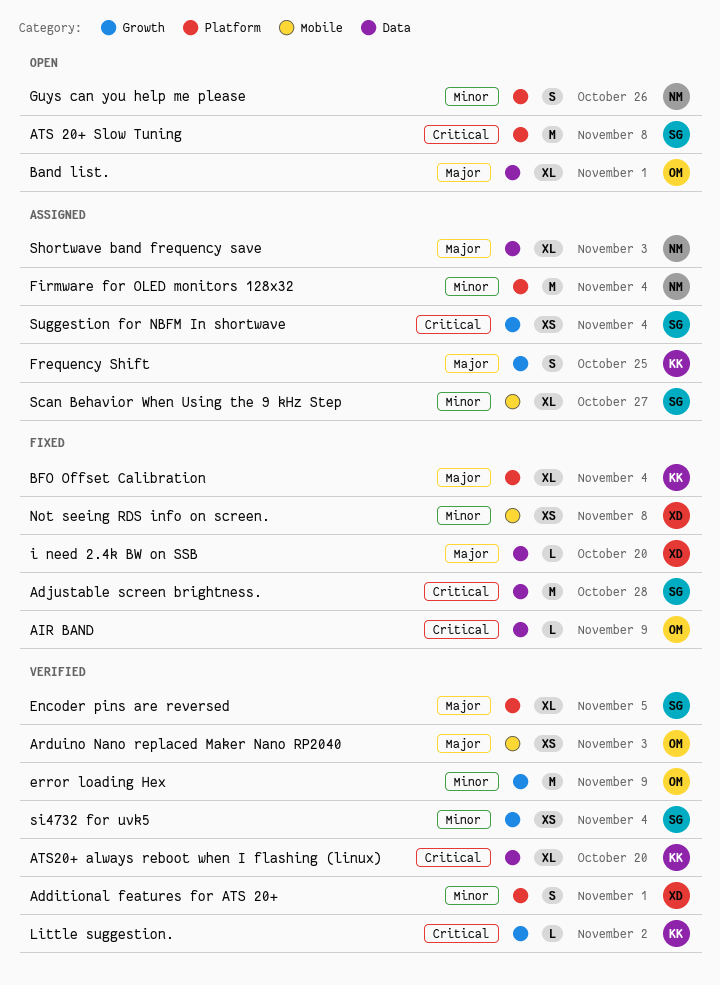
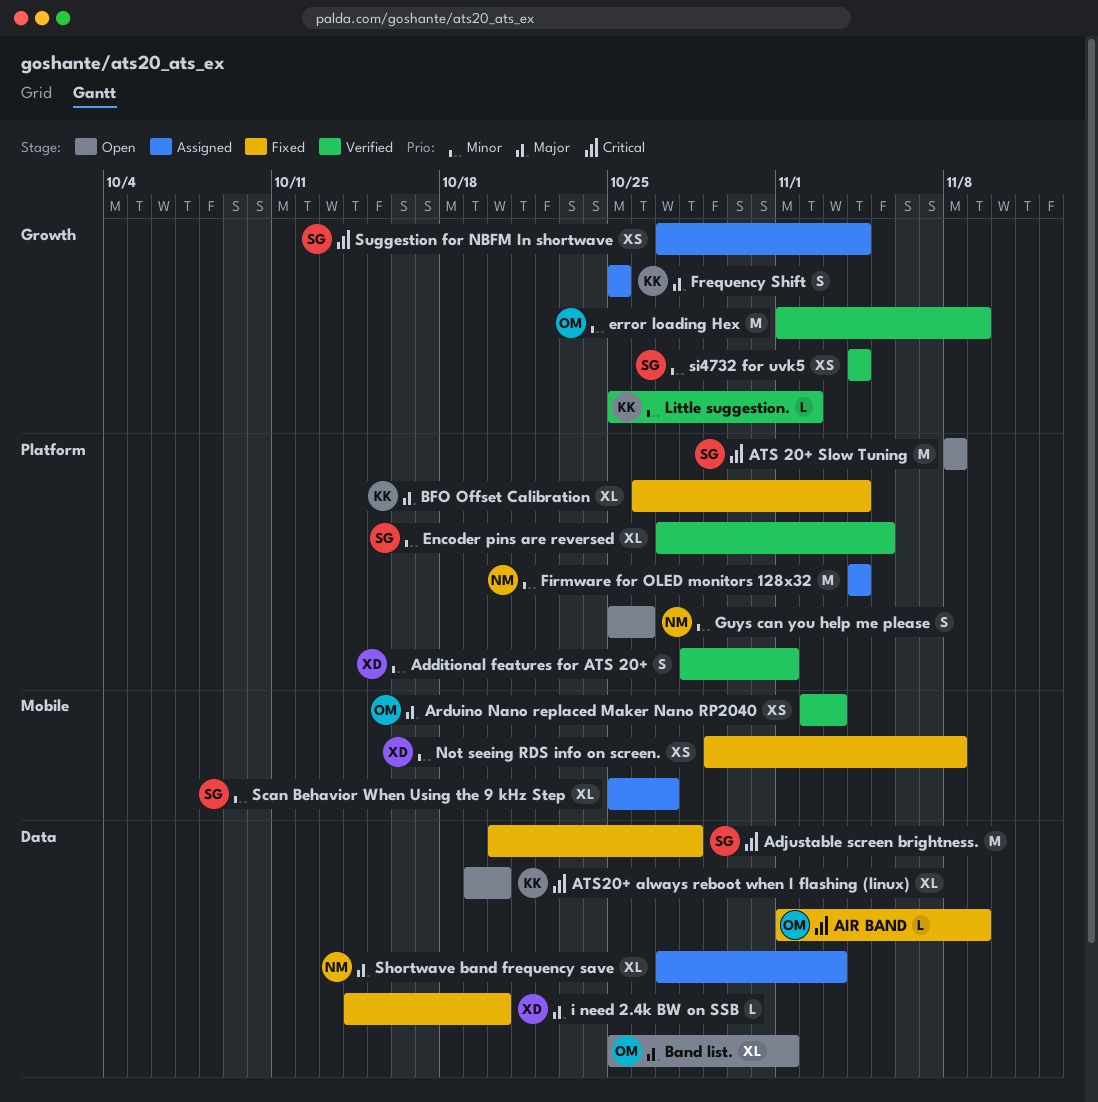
ATS20+ always reboot when I flashing (linux), status: Verified -> Open
Encoder pins are reversed, priority: Major -> Minor
Little suggestion., priority: Critical -> Minor

